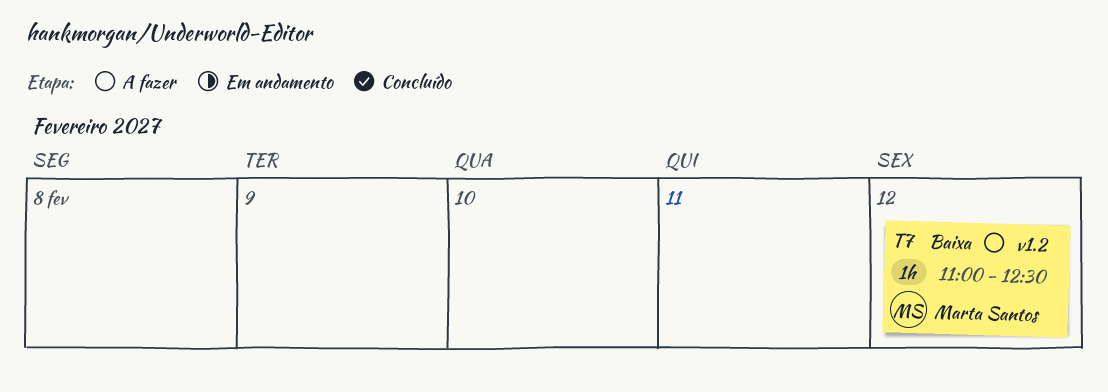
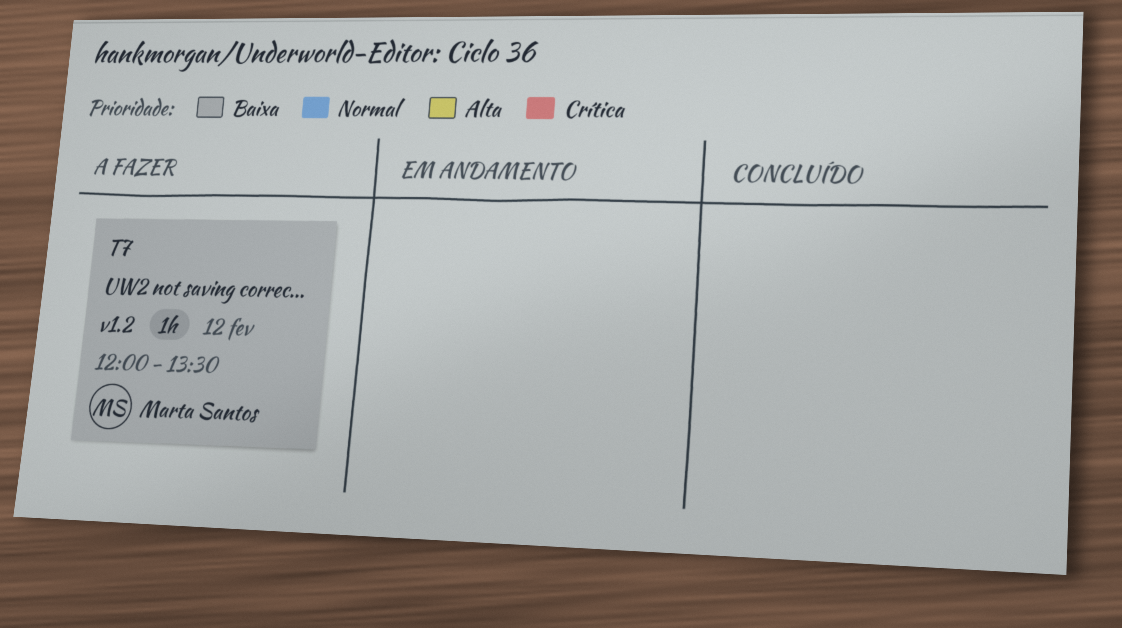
T7, begins: 11:00 -> 12:00
T7, ends: 12:30 -> 13:30

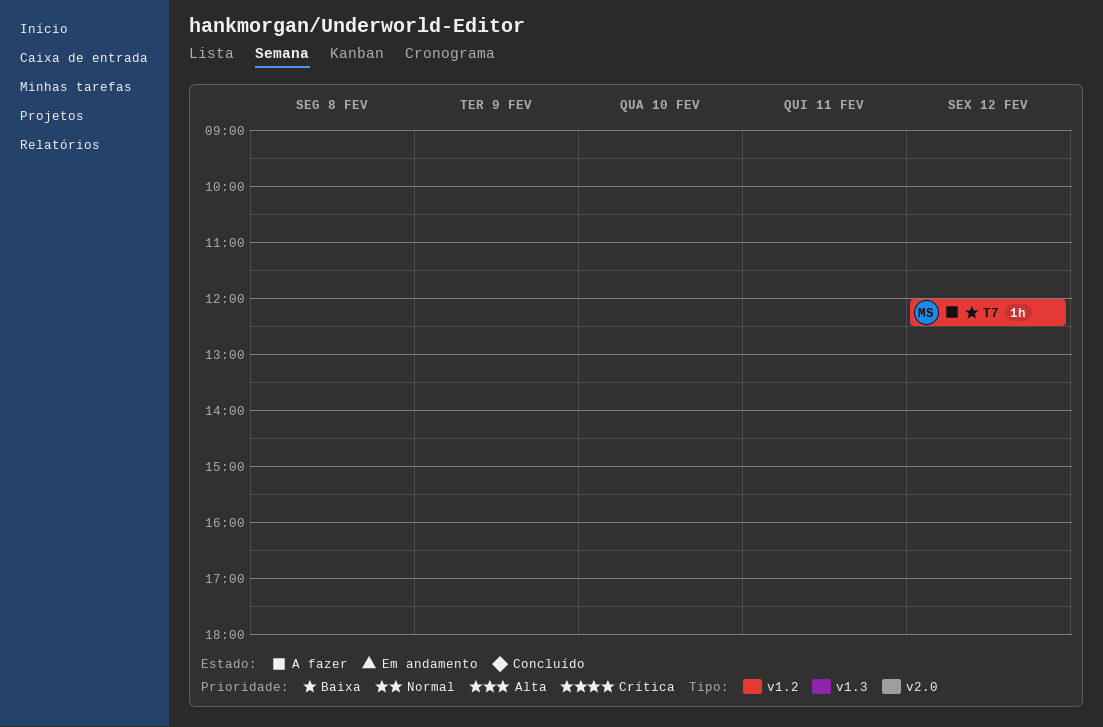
T7, ends: 13:30 -> 12:30

